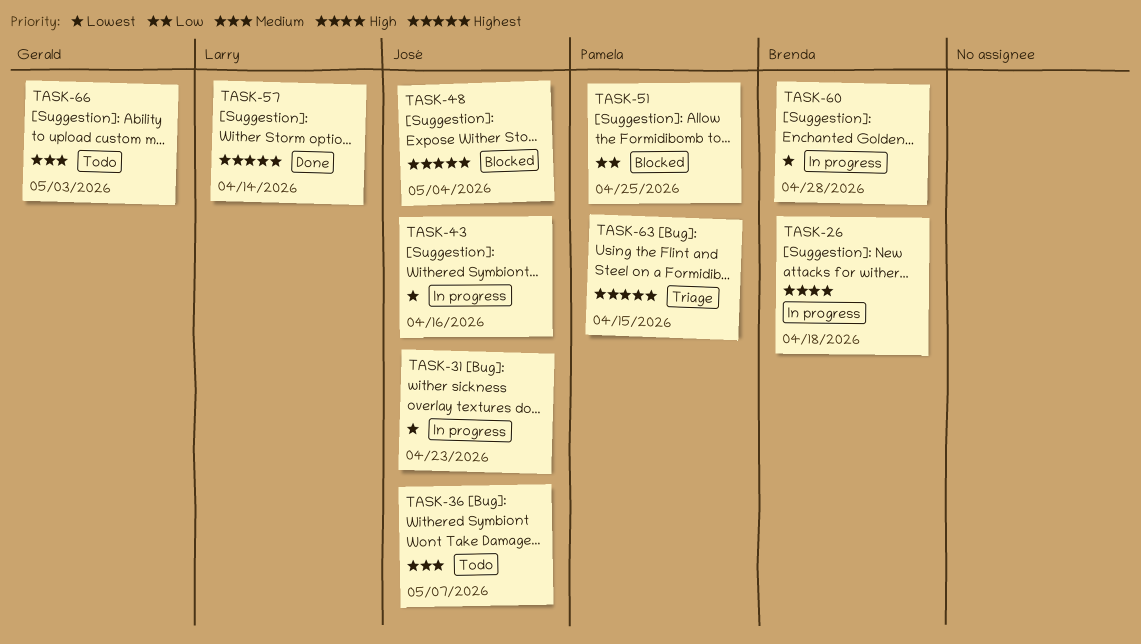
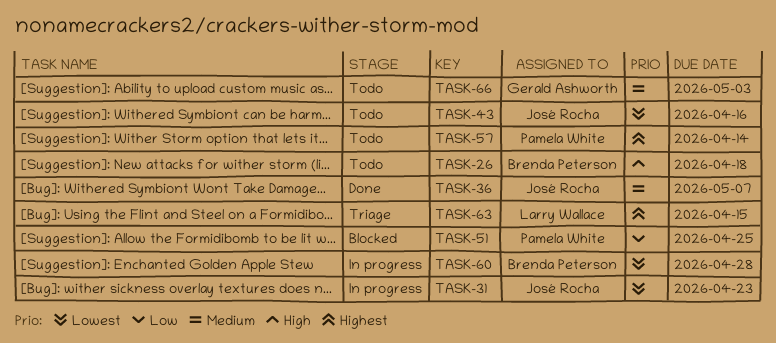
TASK-26, status: In progress -> Todo
TASK-36, status: Todo -> Done
TASK-43, status: In progress -> Todo
TASK-48: present -> none
TASK-57, status: Done -> Todo
TASK-57, owner: Larry Wallace -> Pamela White
TASK-63, owner: Pamela White -> Larry Wallace

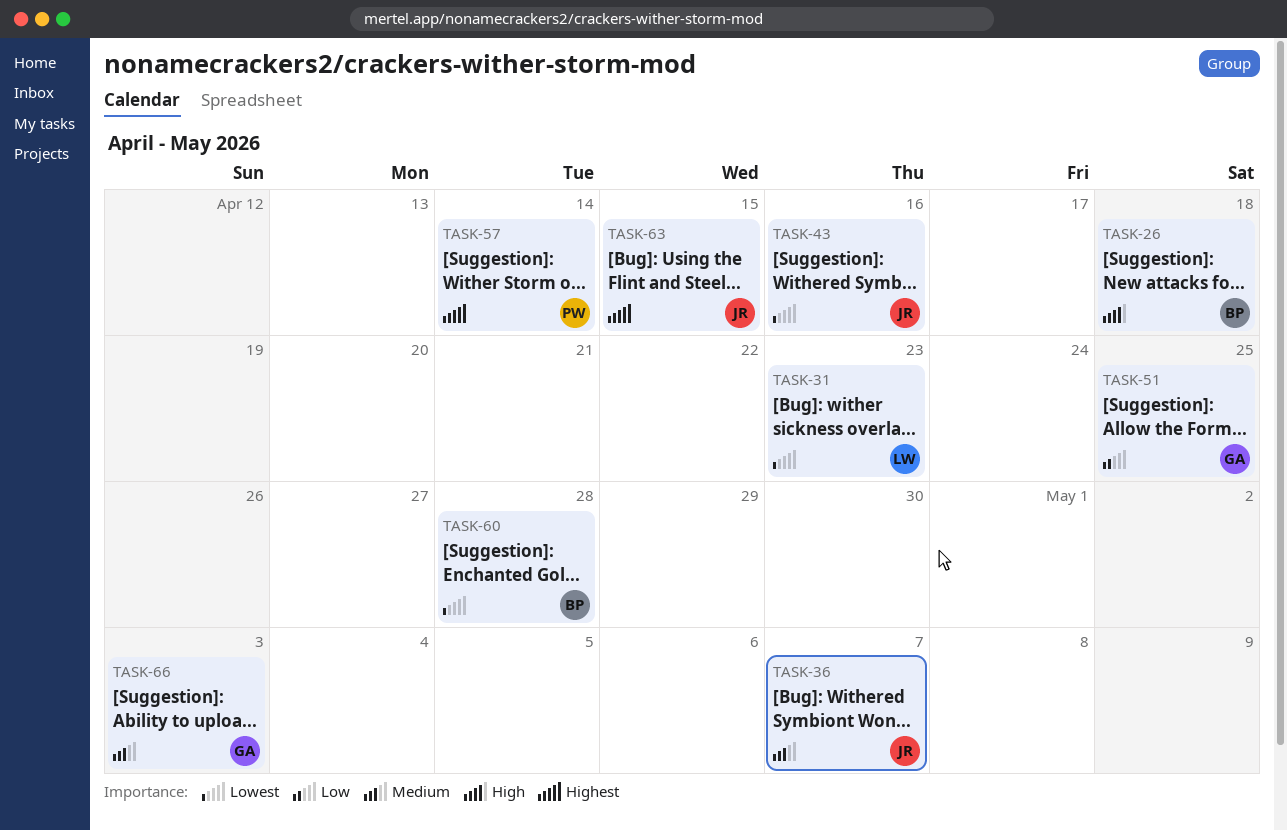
TASK-31, owner: José Rocha -> Larry Wallace
TASK-51, owner: Pamela White -> Gerald Ashworth
TASK-63, owner: Larry Wallace -> José Rocha

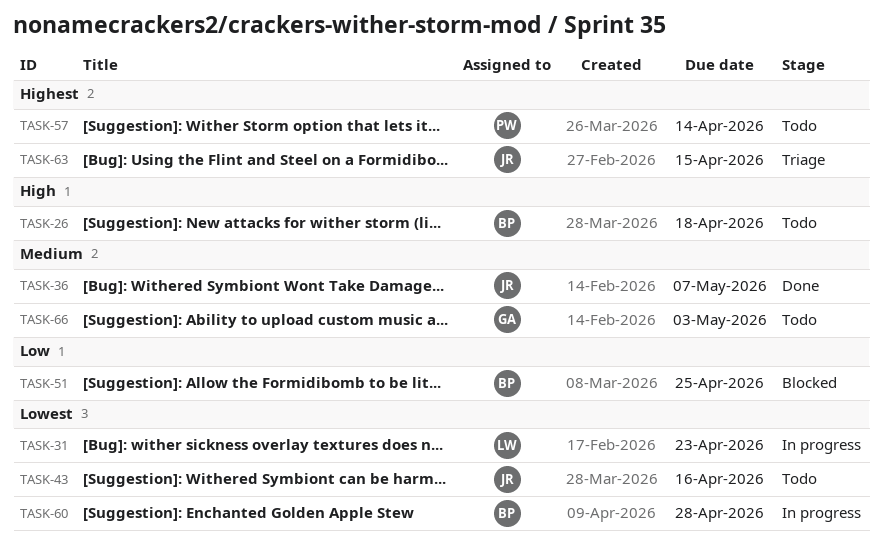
TASK-51, owner: GA -> BP

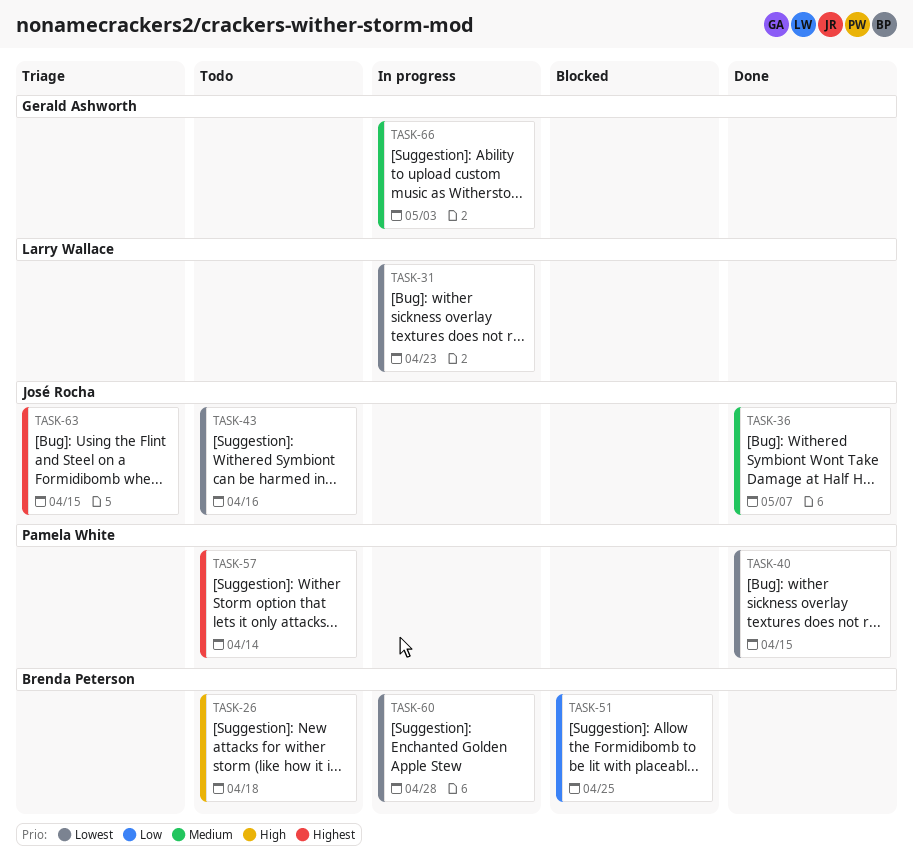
TASK-40: none -> present
TASK-66, status: Todo -> In progress

